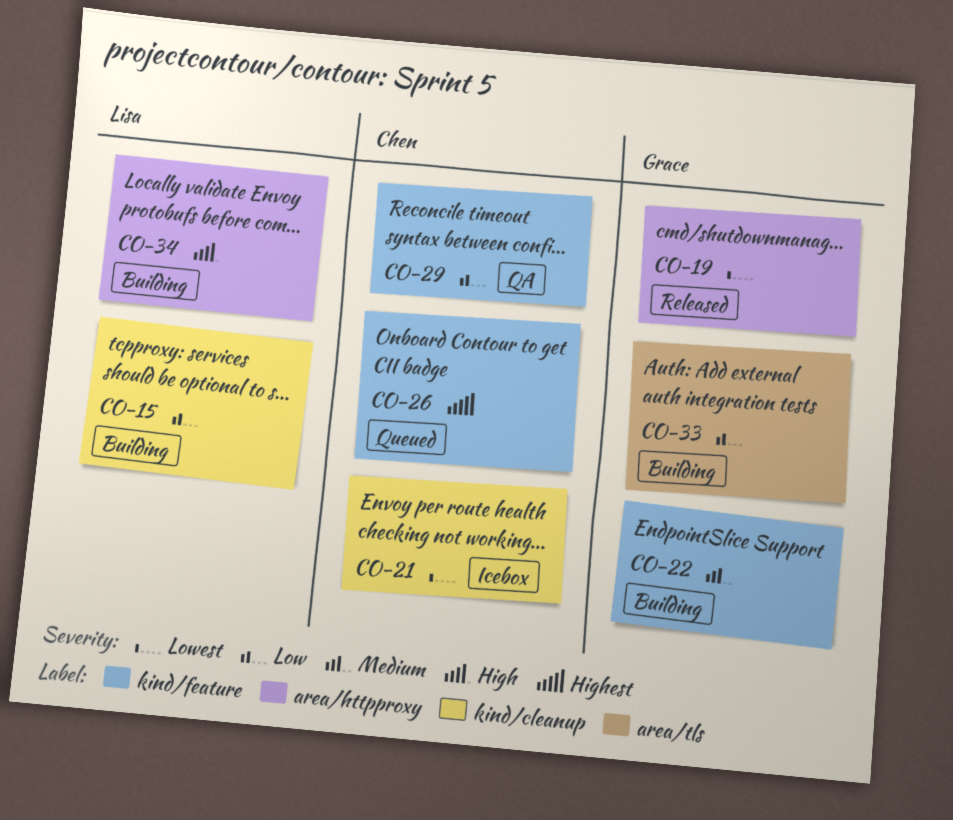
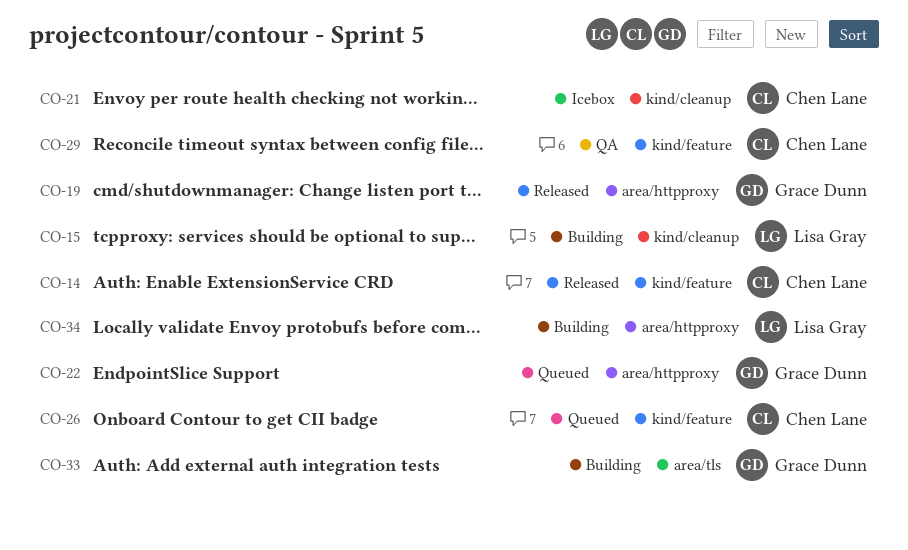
CO-14: none -> present
CO-22, status: Building -> Queued
CO-22, label: kind/feature -> area/httpproxy

